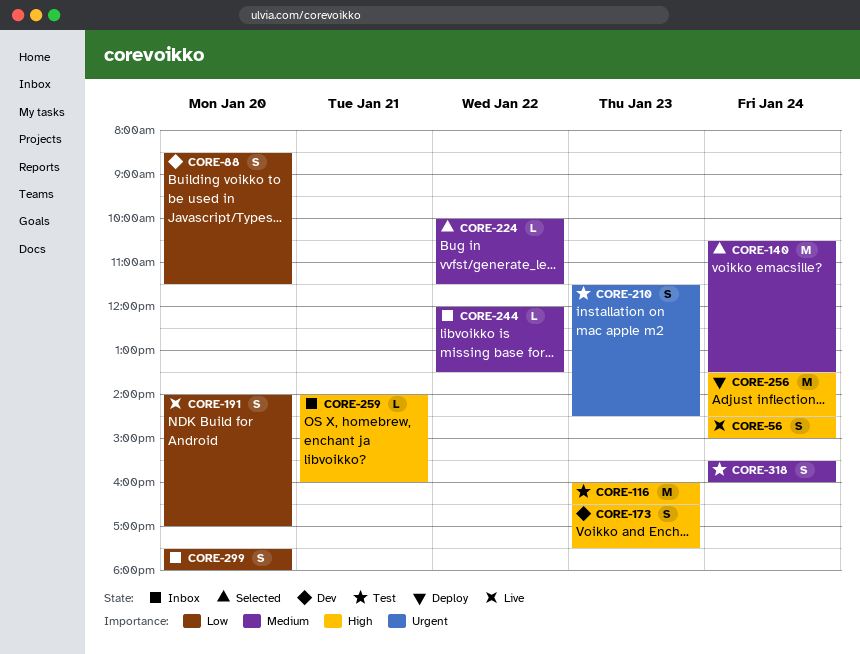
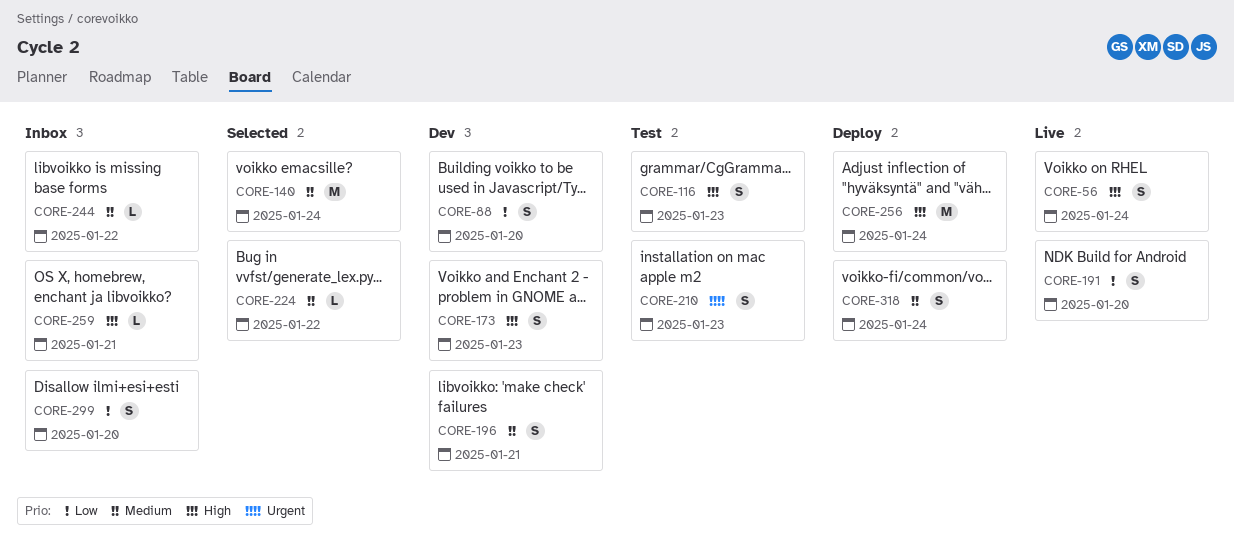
CORE-116, estimate: M -> S
CORE-196: none -> present
CORE-318, status: Test -> Deploy

